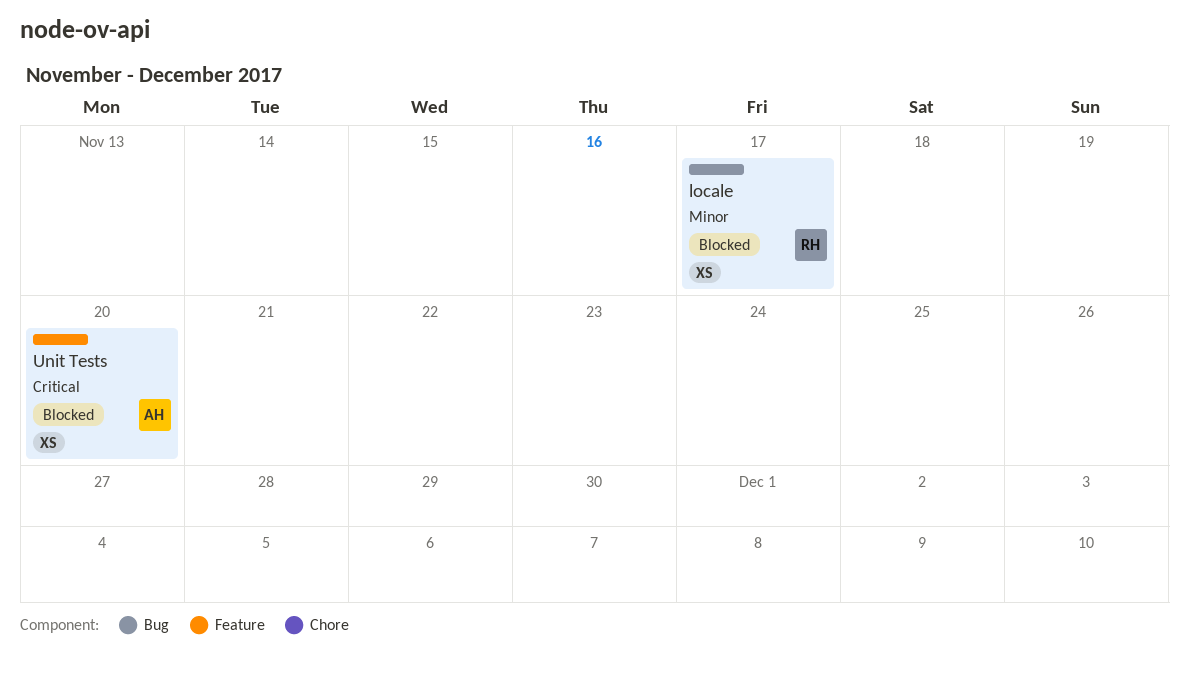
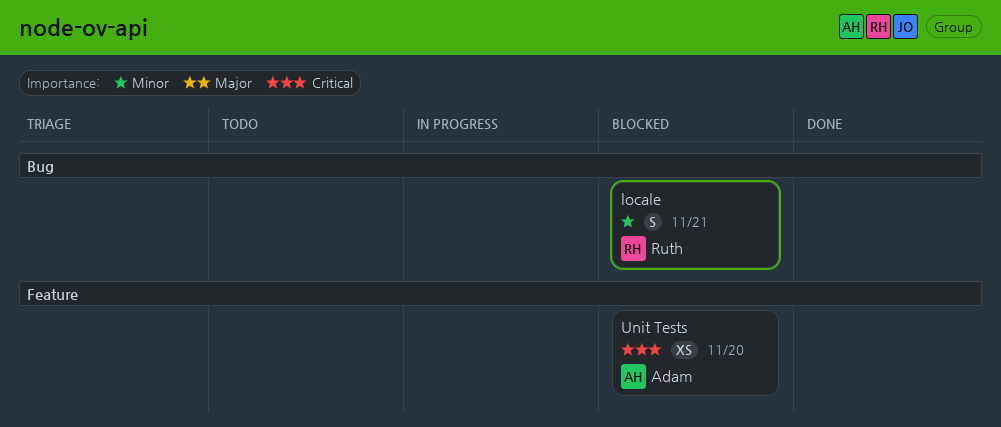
locale, estimate: XS -> S
locale, due: Nov 17 -> Nov 21

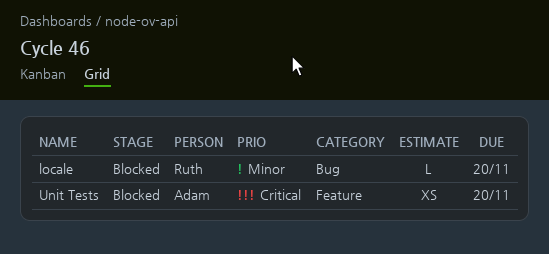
locale, estimate: S -> L
locale, due: Nov 21 -> Nov 20

